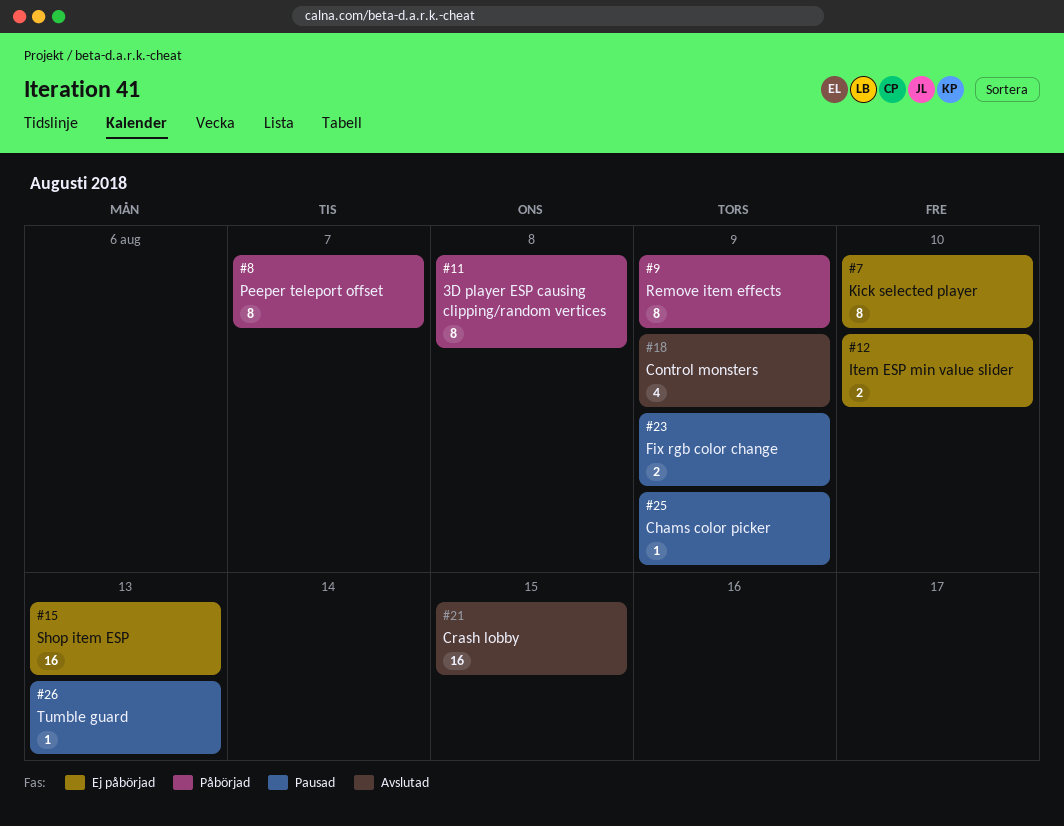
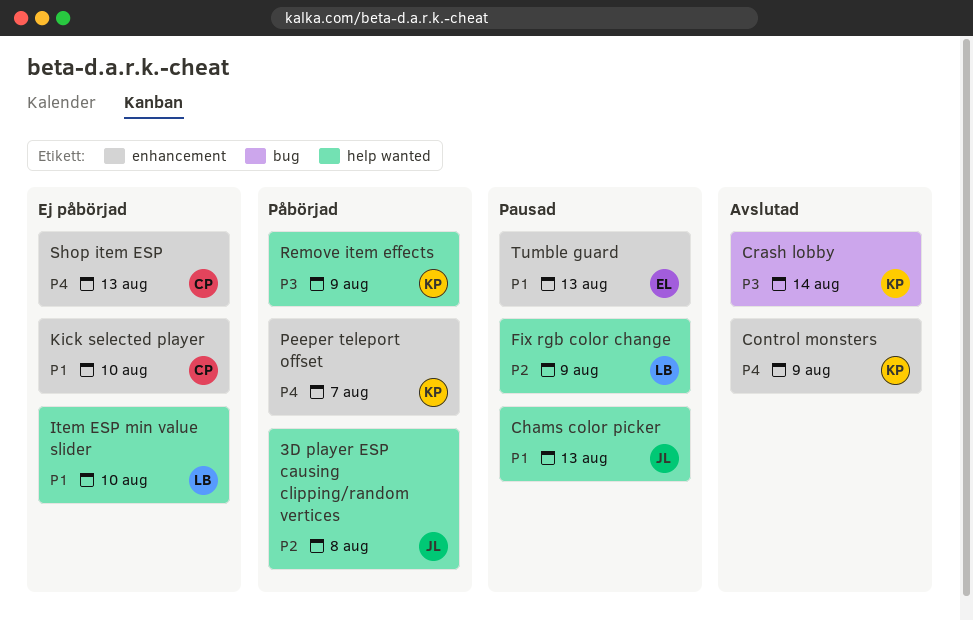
Chams color picker, due: Aug 9 -> Aug 13
Crash lobby, due: Aug 15 -> Aug 14

